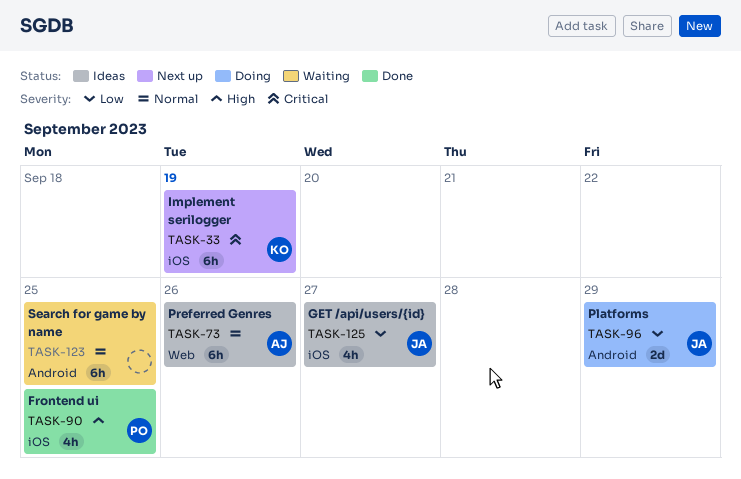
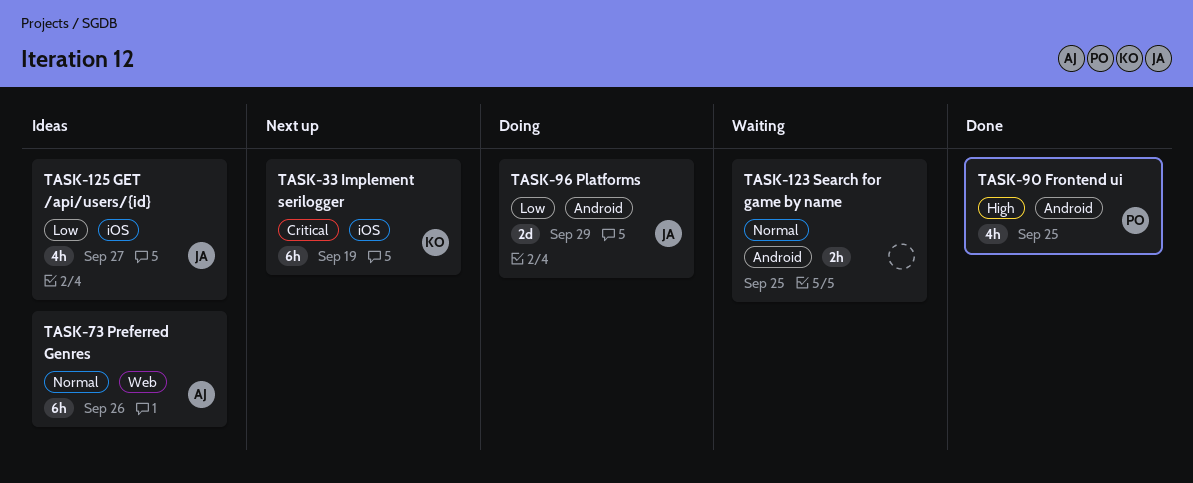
TASK-90, label: iOS -> Android
TASK-123, estimate: 6h -> 2h

